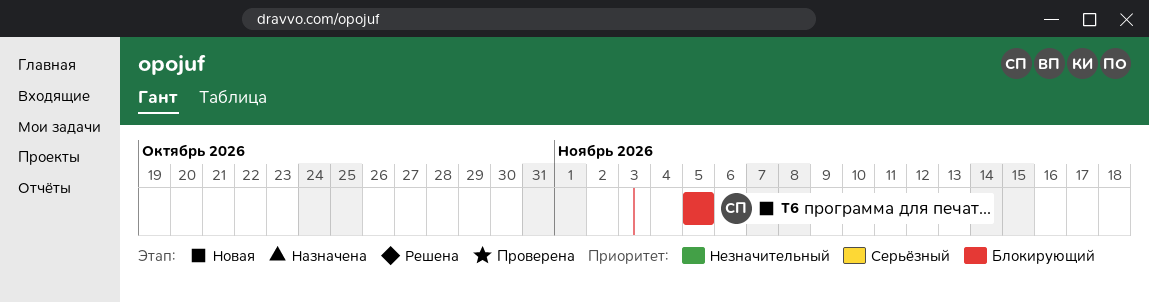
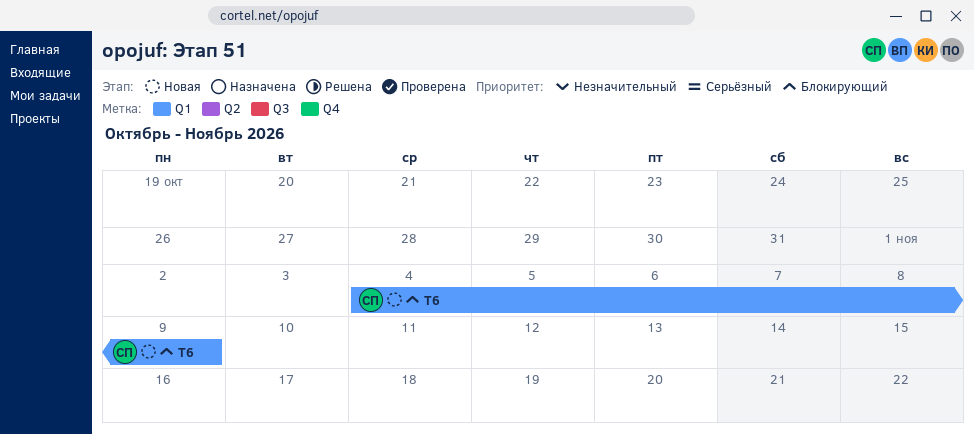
T6, start: Nov 5 -> Nov 4
T6, due: Nov 5 -> Nov 9

